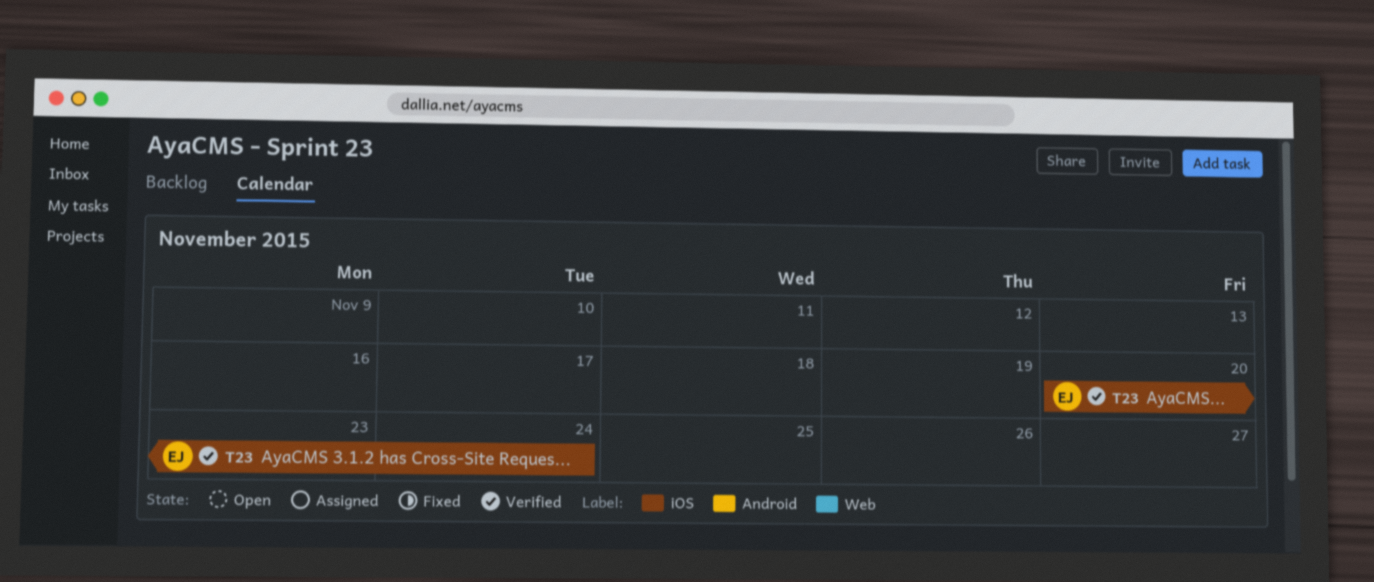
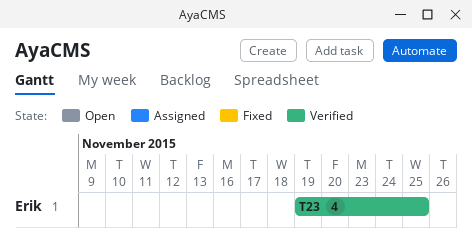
T23, start: Nov 20 -> Nov 19
T23, due: Nov 24 -> Nov 25

